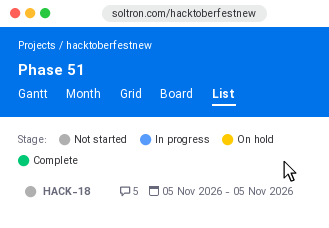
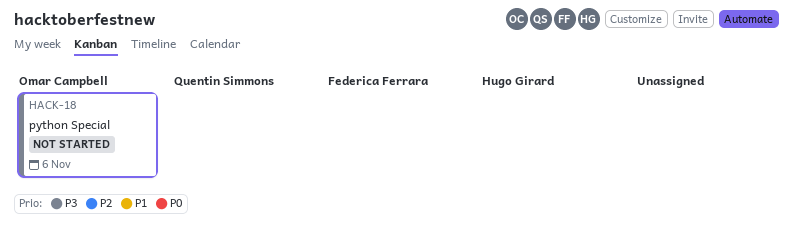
HACK-18, due: Nov 5 -> Nov 6

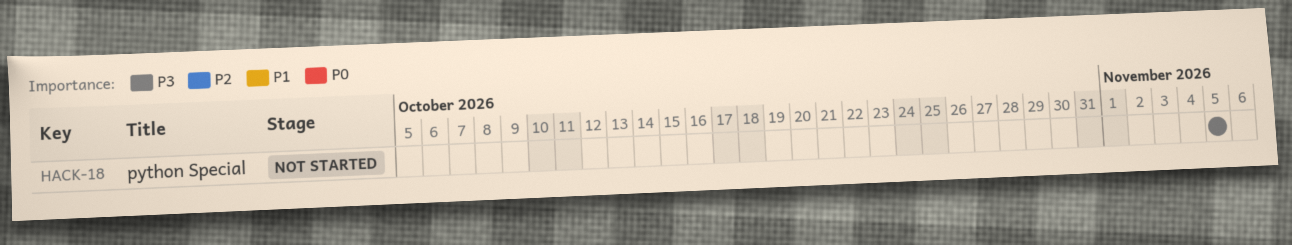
HACK-18, due: Nov 6 -> Nov 5

